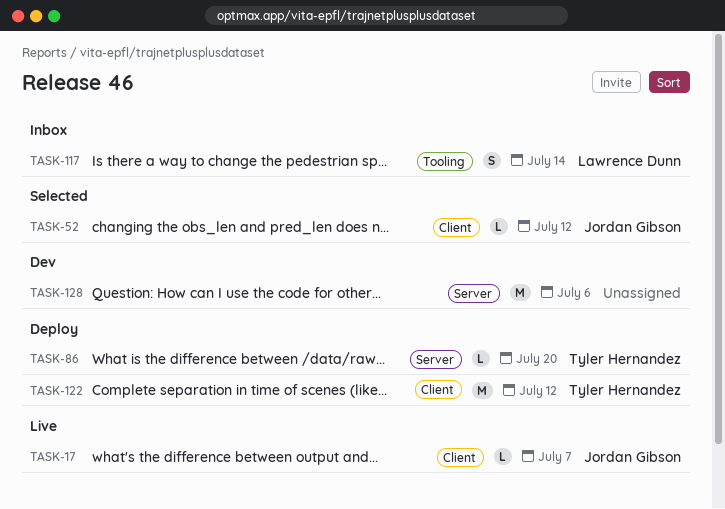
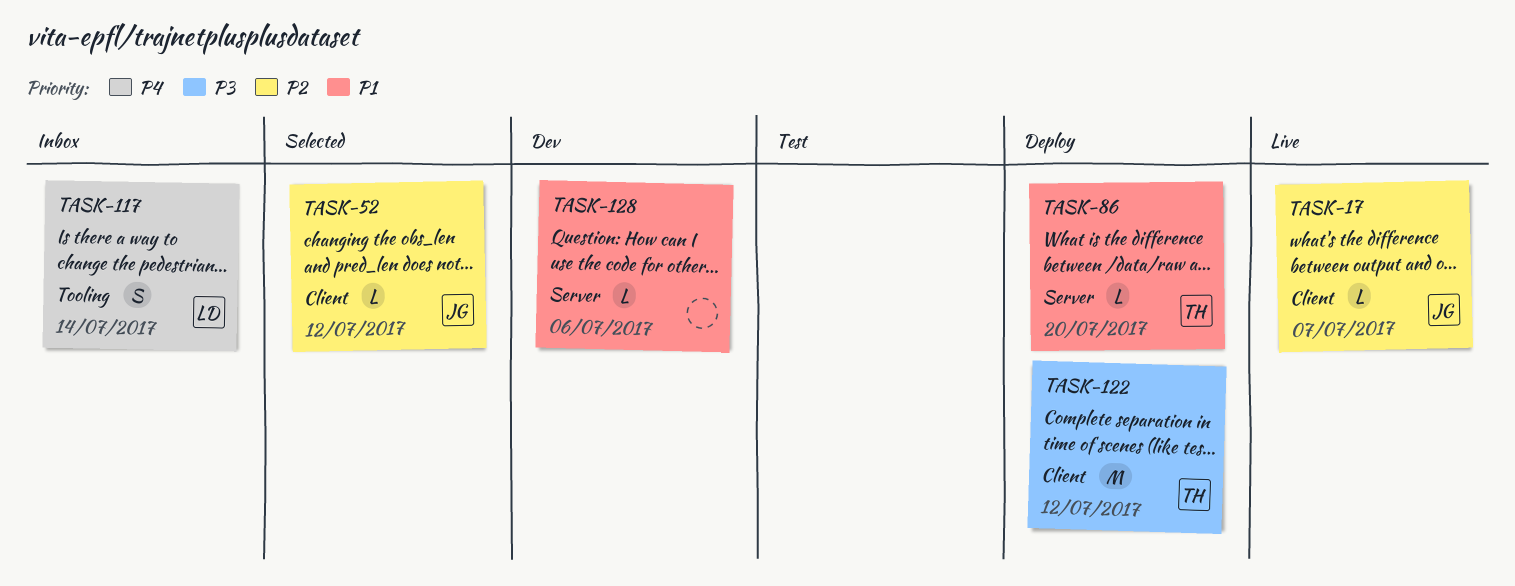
TASK-128, estimate: M -> L

